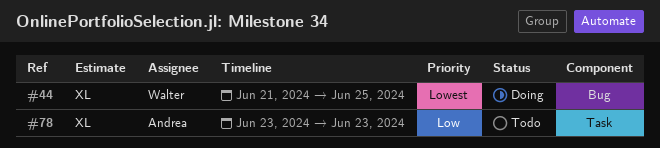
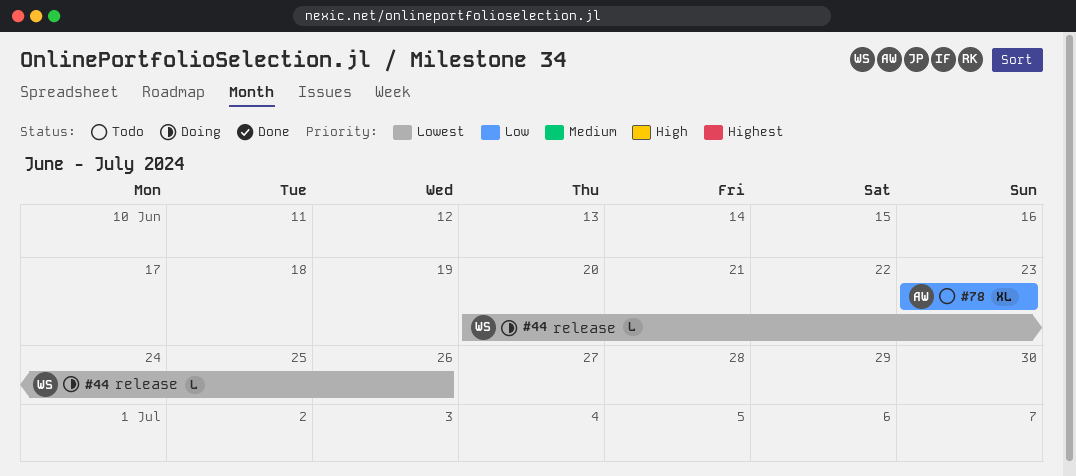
#44, estimate: XL -> L
#44, start: Jun 21 -> Jun 20
#44, due: Jun 25 -> Jun 26

